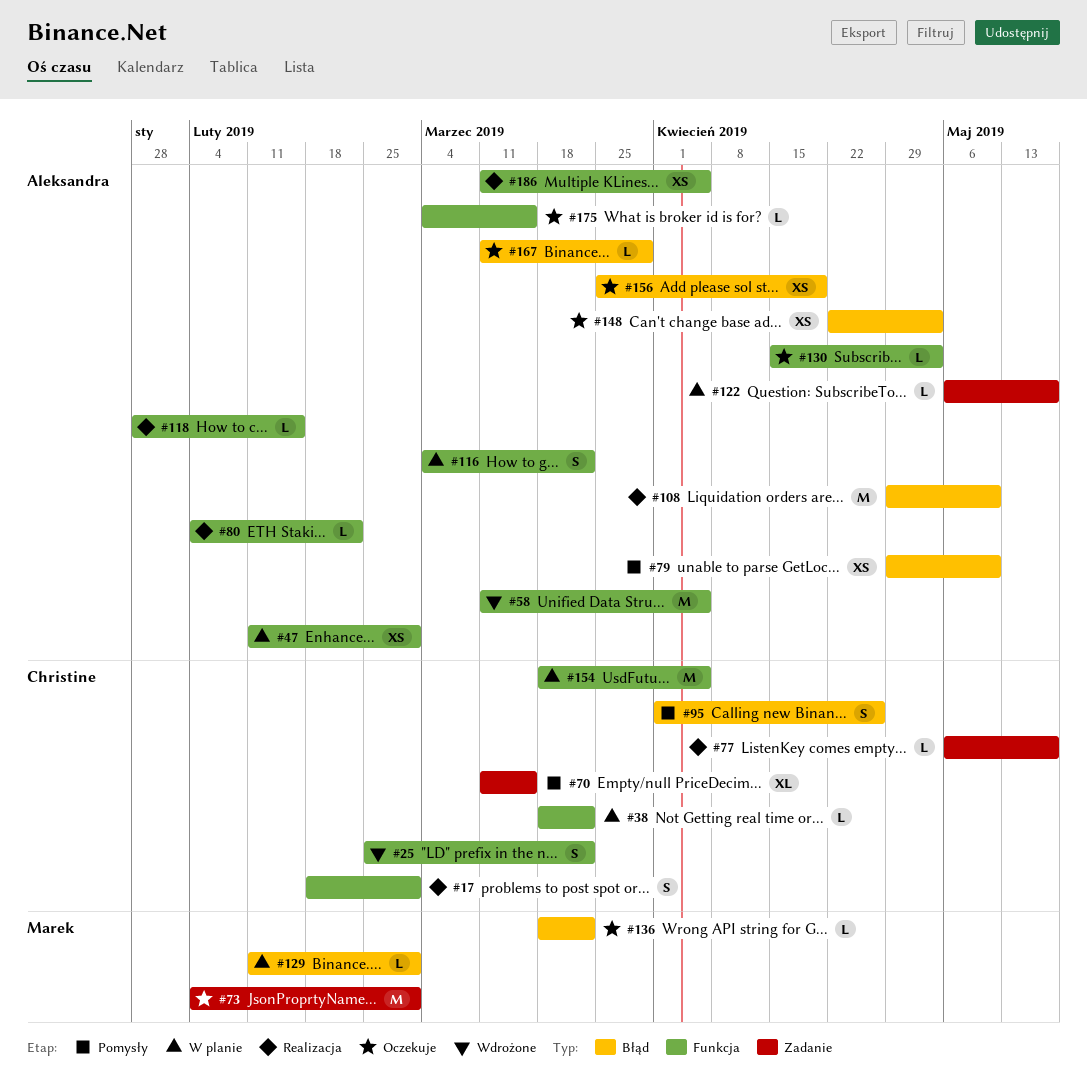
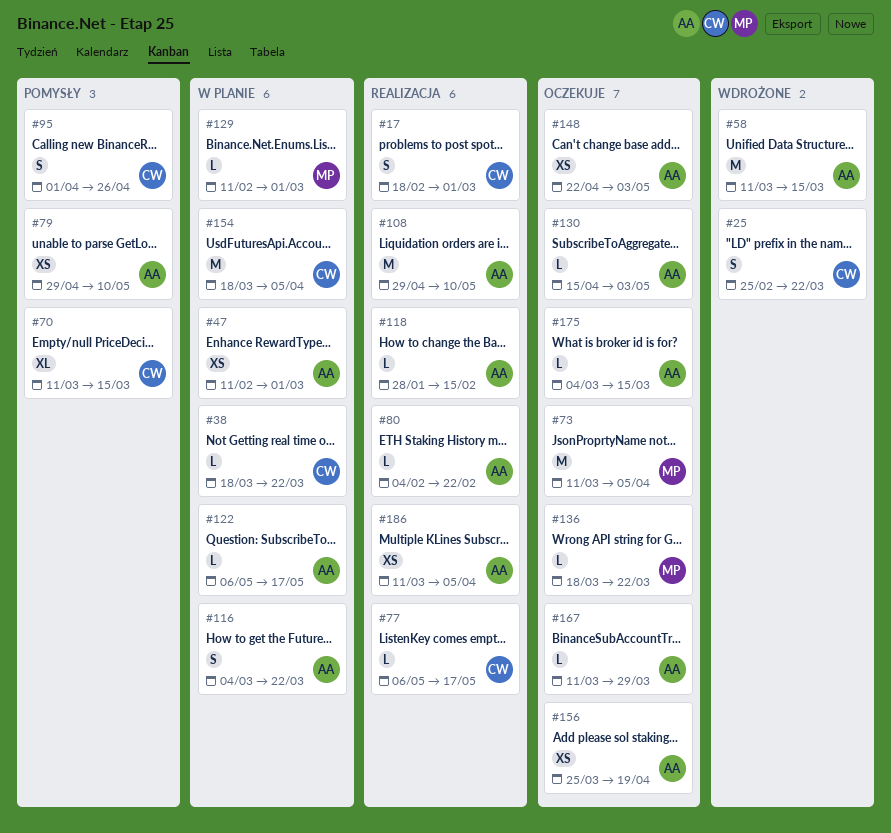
#58, due: Apr 5 -> Mar 15
#73, start: Feb 4 -> Mar 11
#73, due: Mar 1 -> Apr 5

